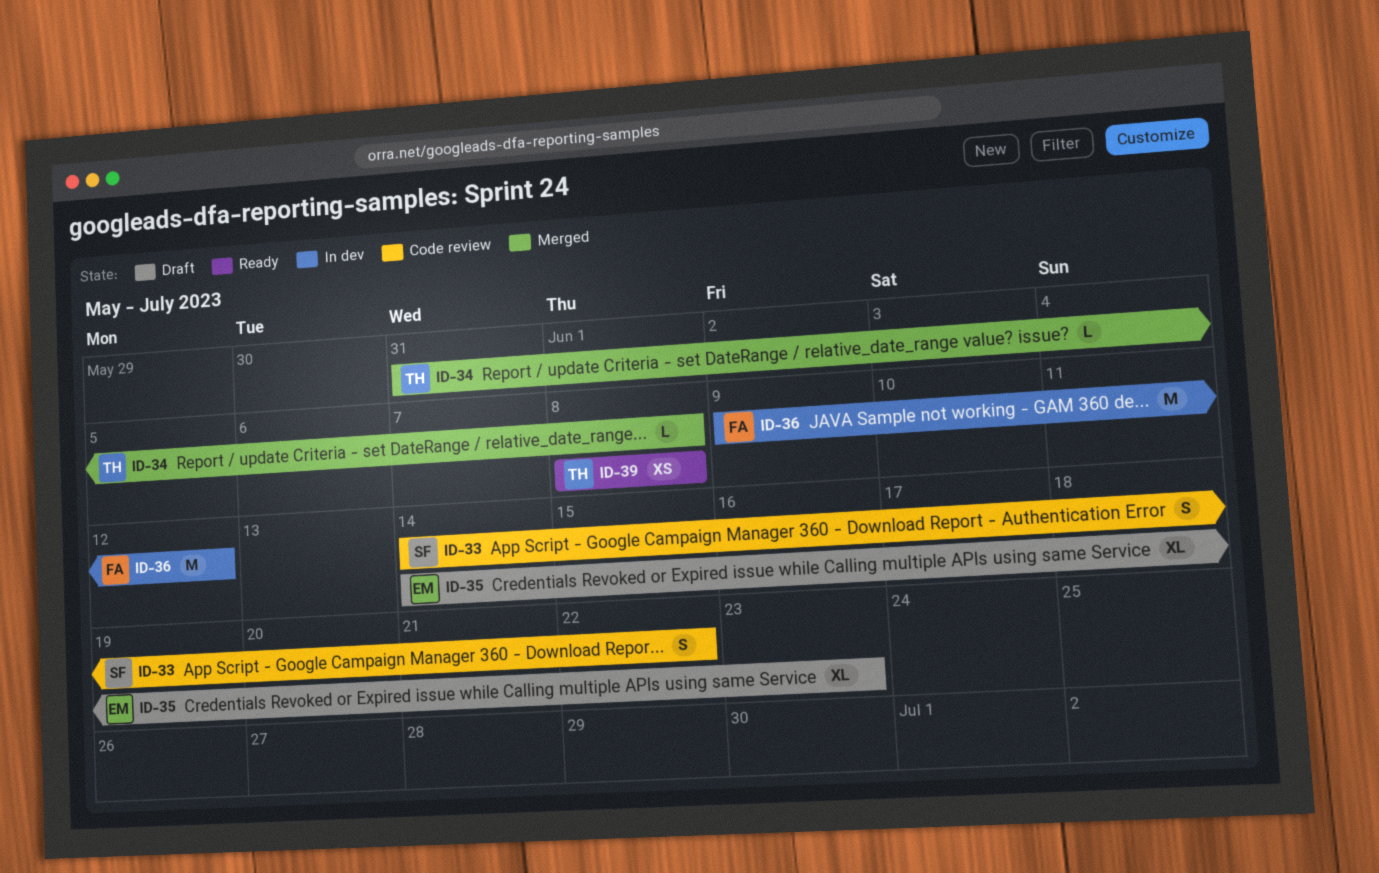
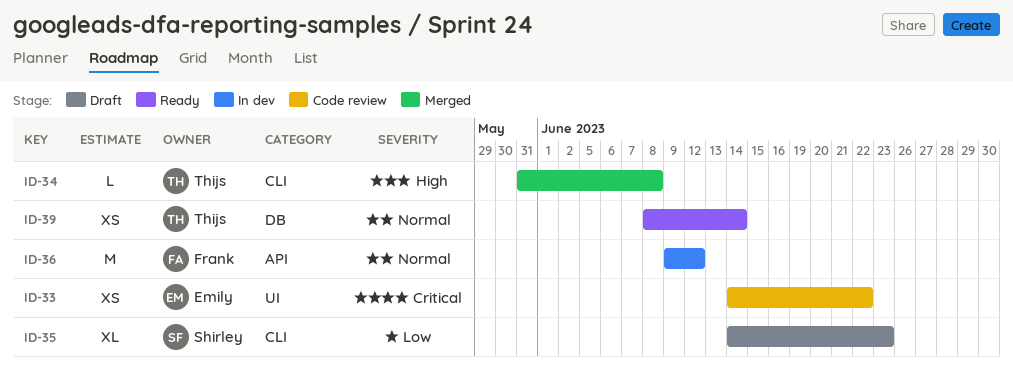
ID-33, owner: Shirley -> Emily
ID-33, estimate: S -> XS
ID-35, owner: Emily -> Shirley
ID-39, due: Jun 8 -> Jun 14

